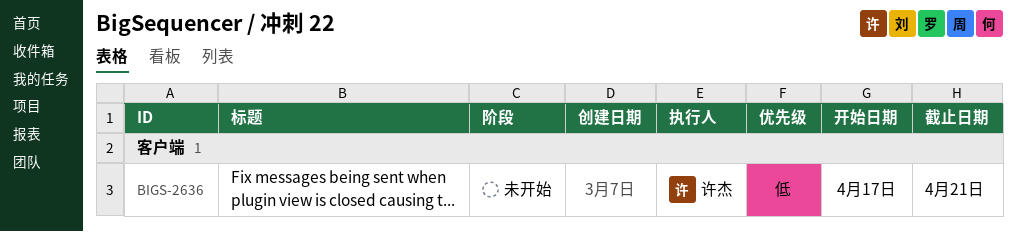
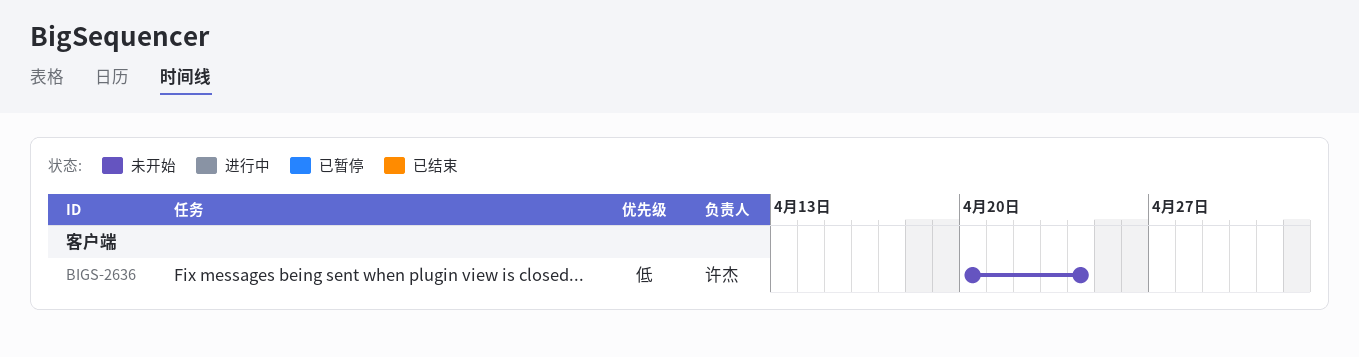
BIGS-2636, start: Apr 17 -> Apr 20
BIGS-2636, due: Apr 21 -> Apr 24

